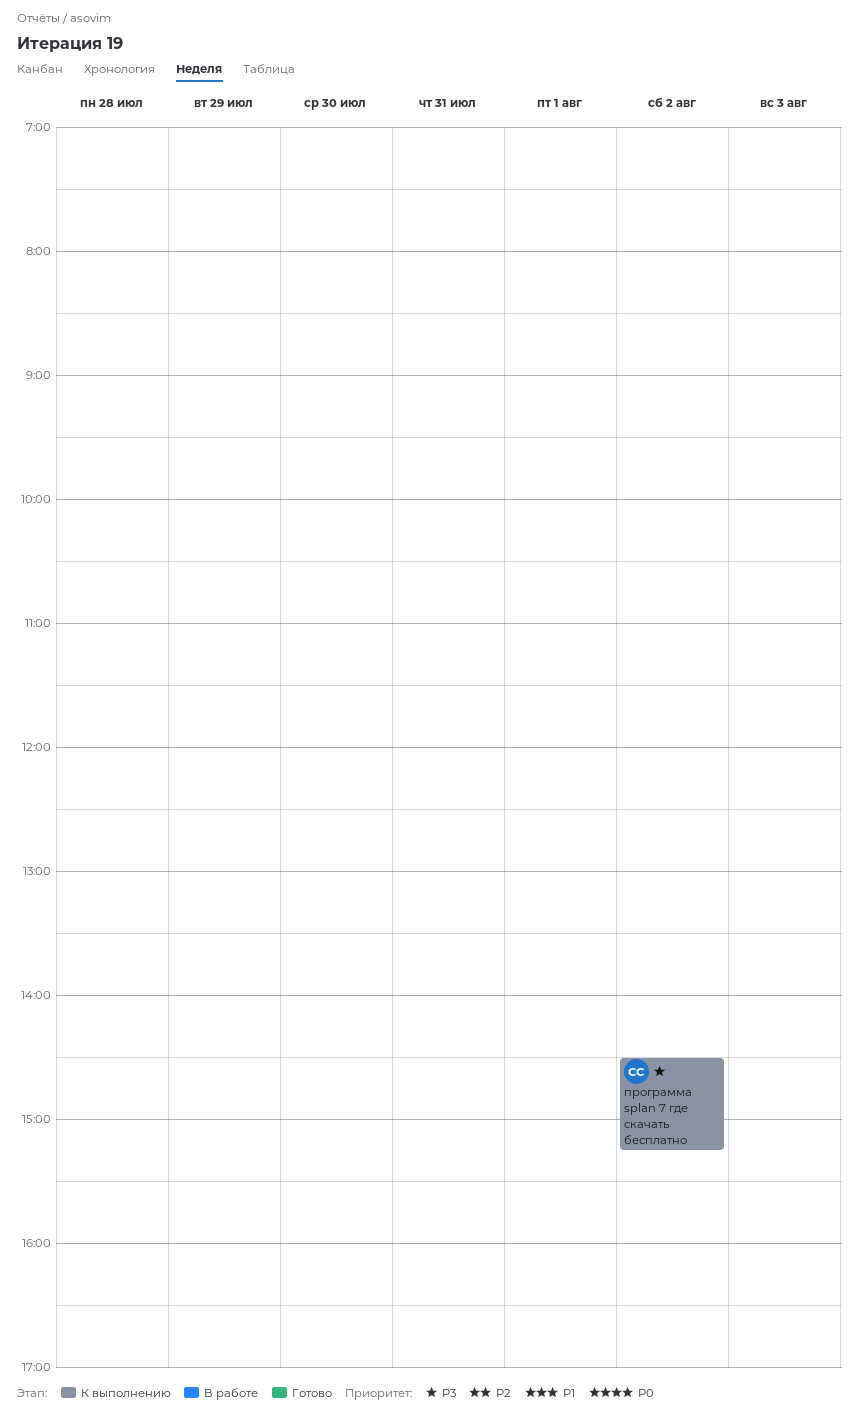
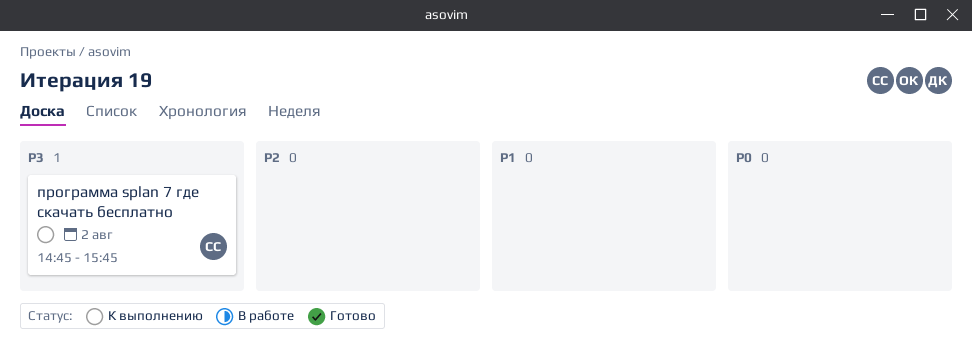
программа splan 7 где скачать бесплатно, begins: 14:30 -> 14:45
программа splan 7 где скачать бесплатно, ends: 15:15 -> 15:45

